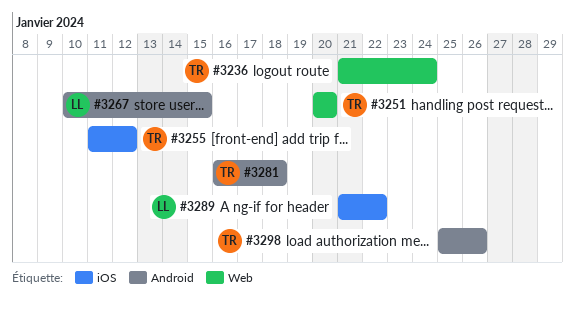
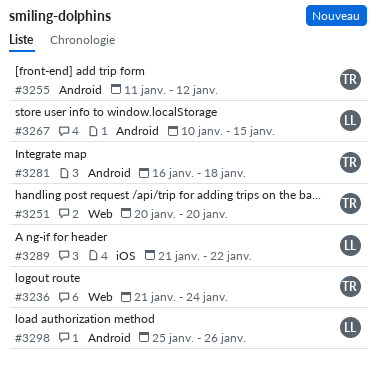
#3255, label: iOS -> Android
#3298, owner: TR -> LL

